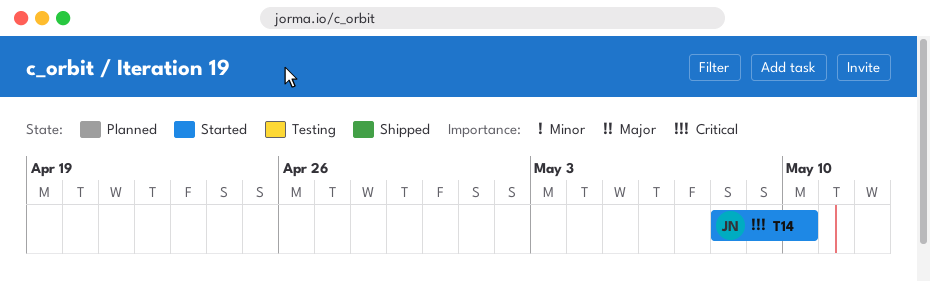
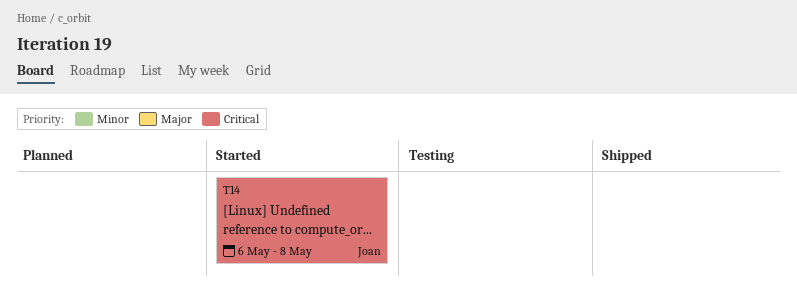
T14, start: May 8 -> May 6
T14, due: May 10 -> May 8

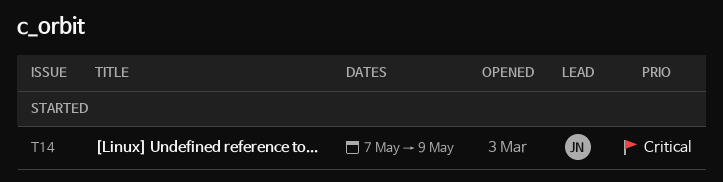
T14, start: May 6 -> May 7
T14, due: May 8 -> May 9

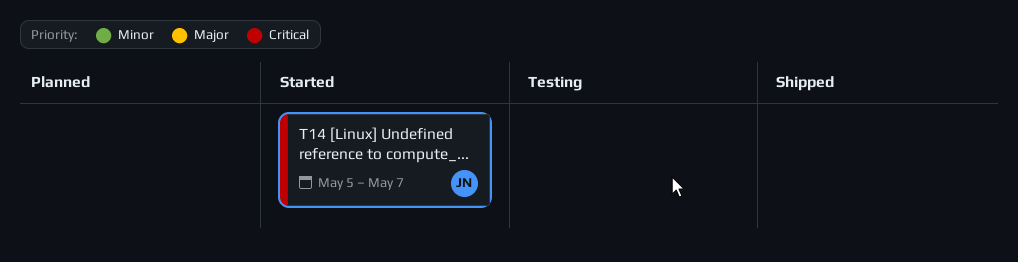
T14, start: May 7 -> May 5
T14, due: May 9 -> May 7

